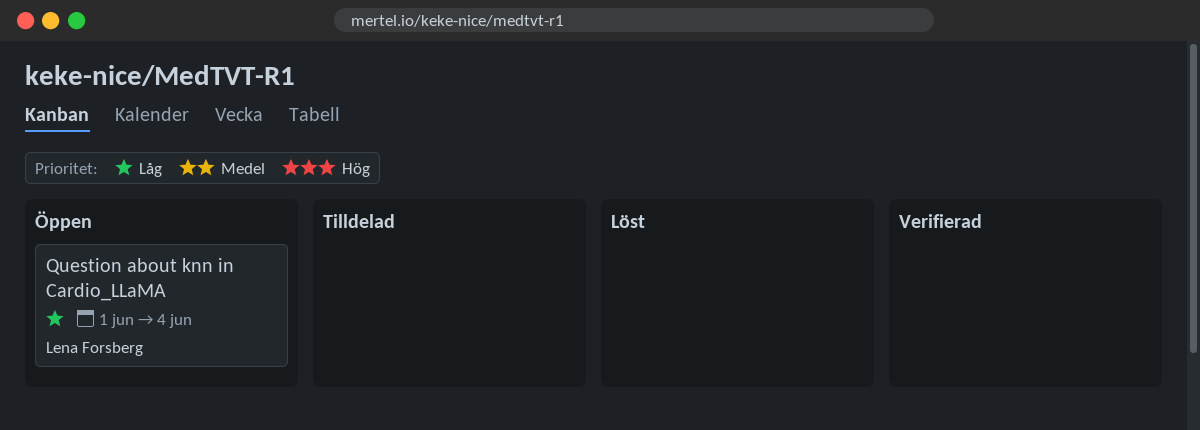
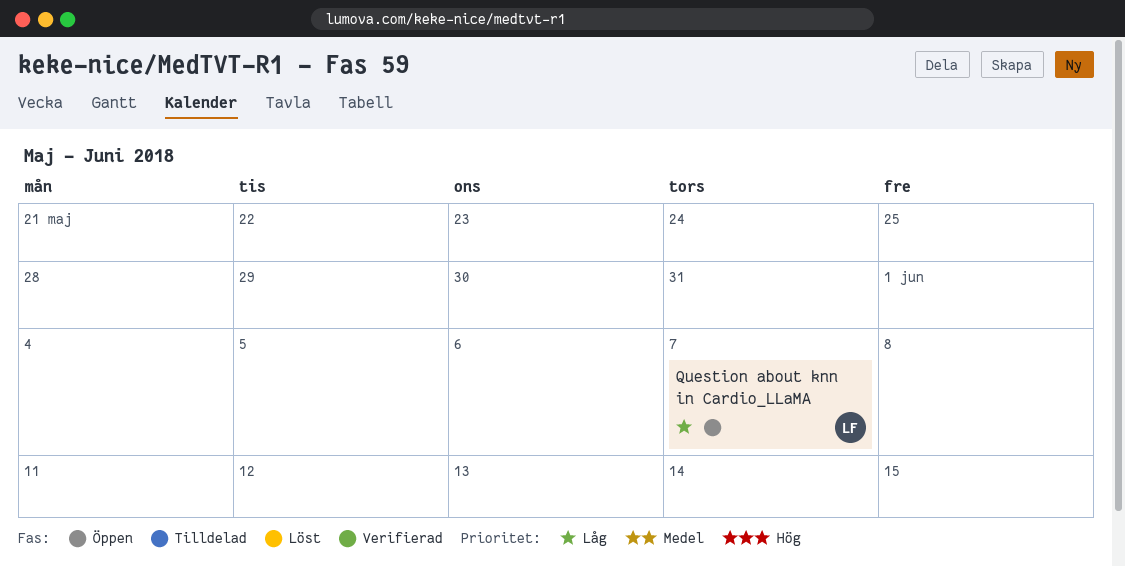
Question about knn in Cardio_LLaMA, due: Jun 4 -> Jun 7

